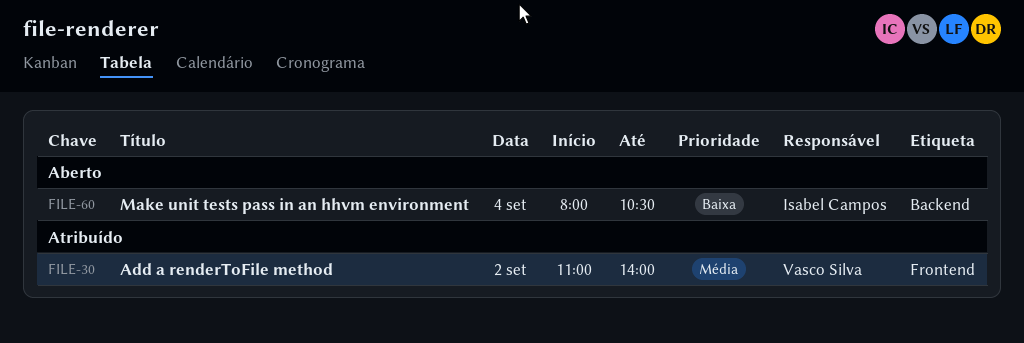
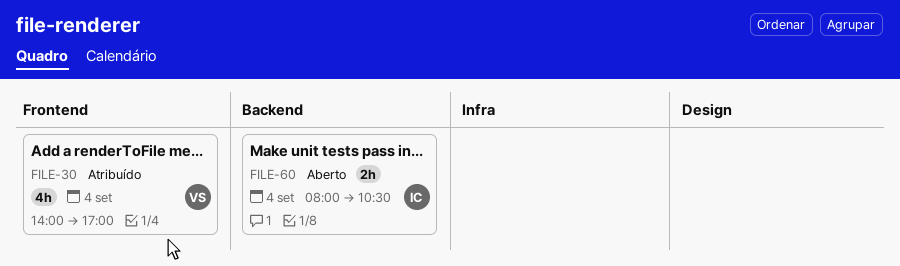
FILE-30, day: Sep 2 -> Sep 4
FILE-30, begins: 11:00 -> 14:00
FILE-30, ends: 14:00 -> 17:00

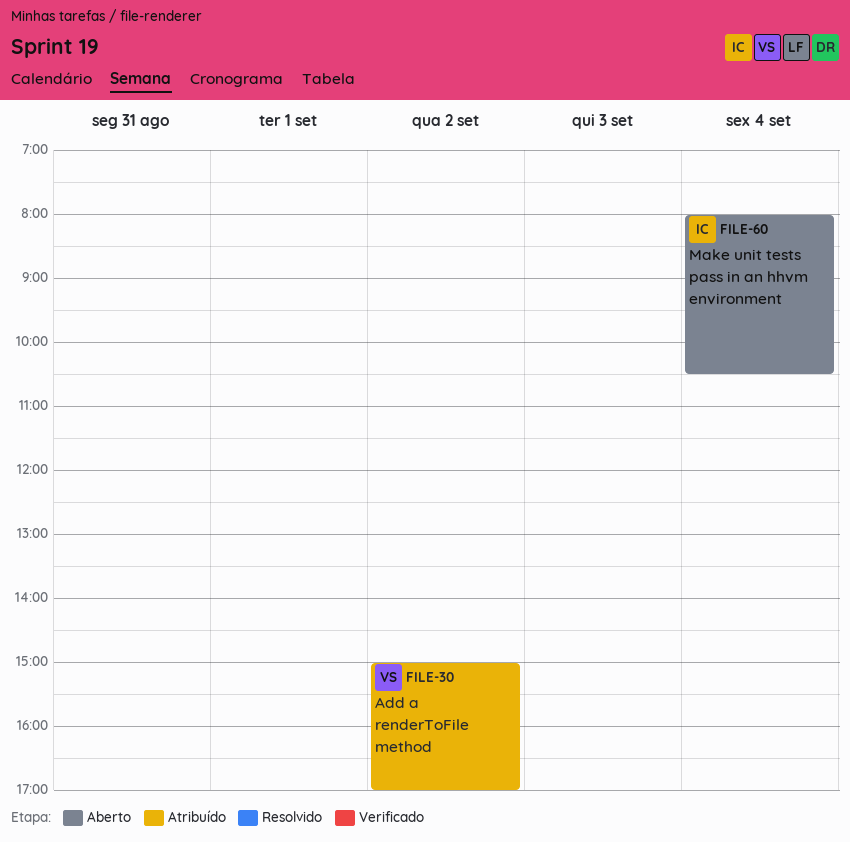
FILE-30, day: Sep 4 -> Sep 2
FILE-30, begins: 14:00 -> 15:00

